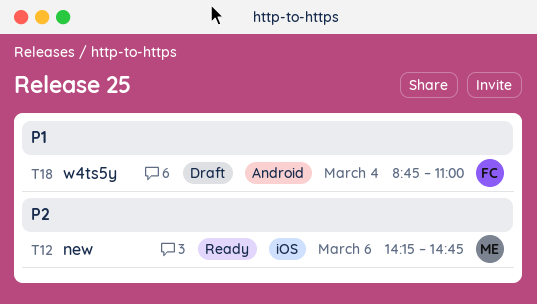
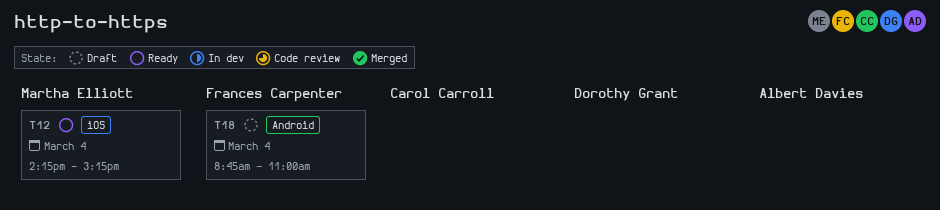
T12, day: Mar 6 -> Mar 4
T12, ends: 14:45 -> 15:15

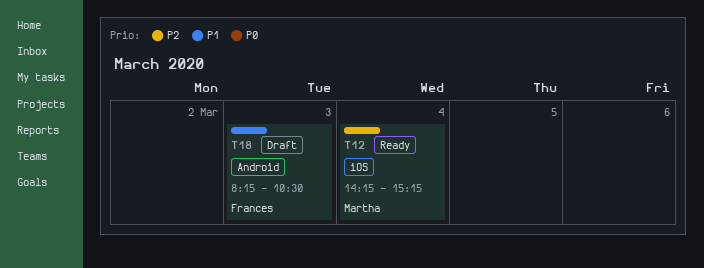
T18, day: Mar 4 -> Mar 3
T18, begins: 08:45 -> 08:15
T18, ends: 11:00 -> 10:30

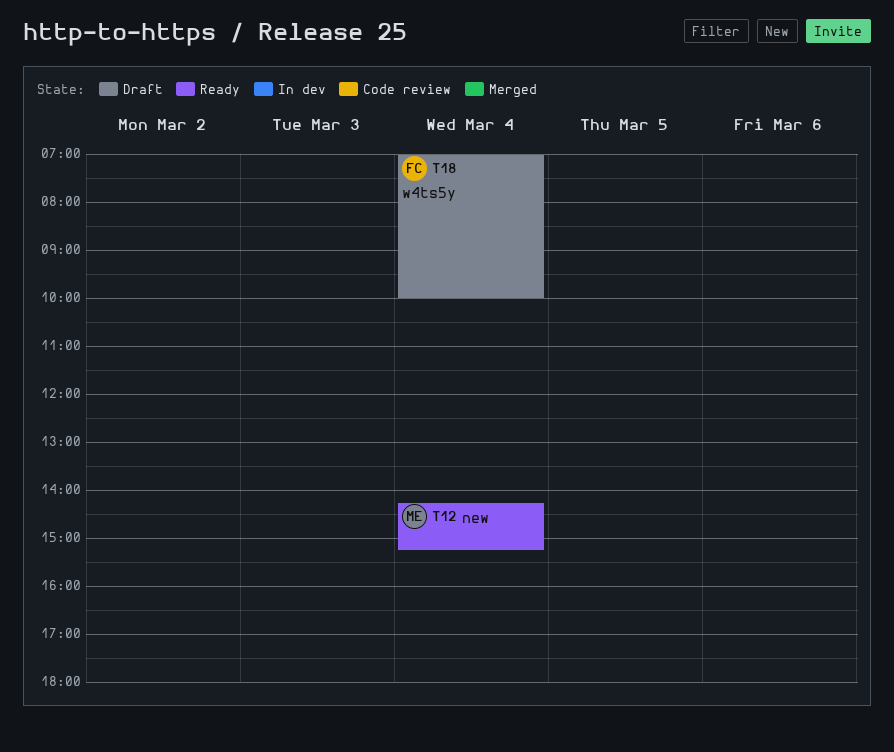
T18, day: Mar 3 -> Mar 4
T18, begins: 08:15 -> 07:00
T18, ends: 10:30 -> 10:00

